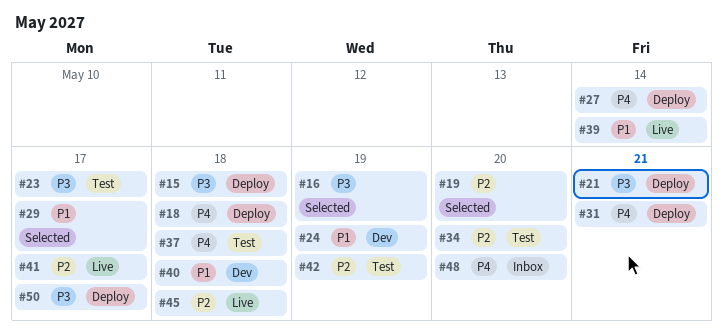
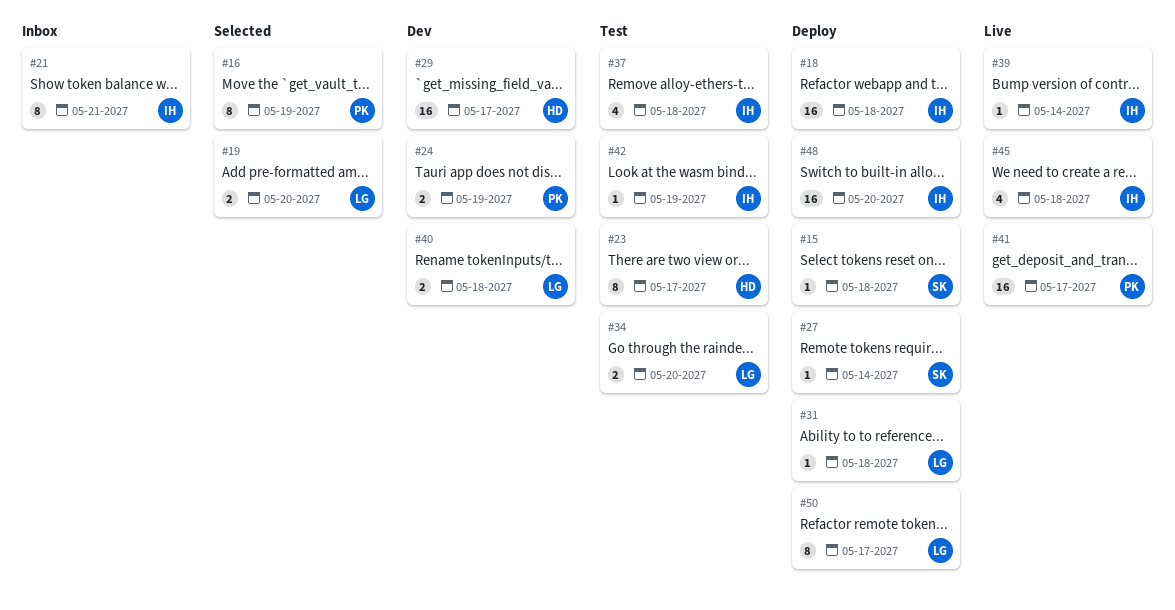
#21, status: Deploy -> Inbox
#29, status: Selected -> Dev
#31, due: May 21 -> May 18
#48, status: Inbox -> Deploy

